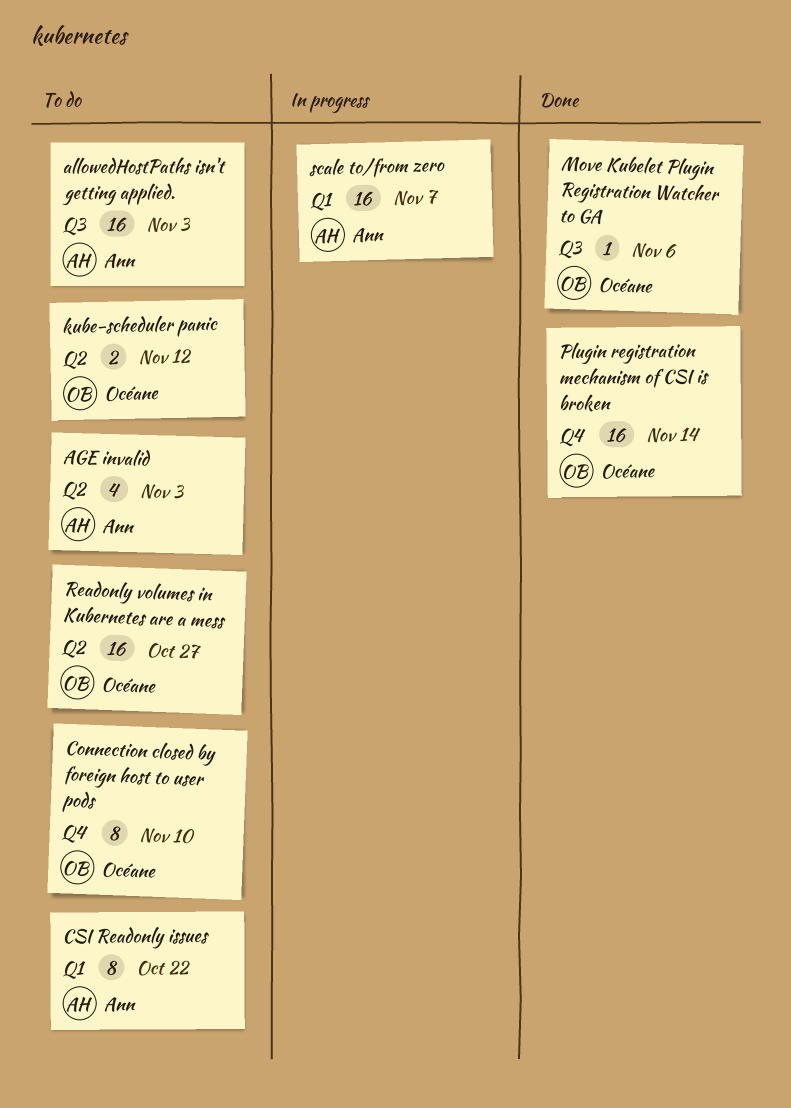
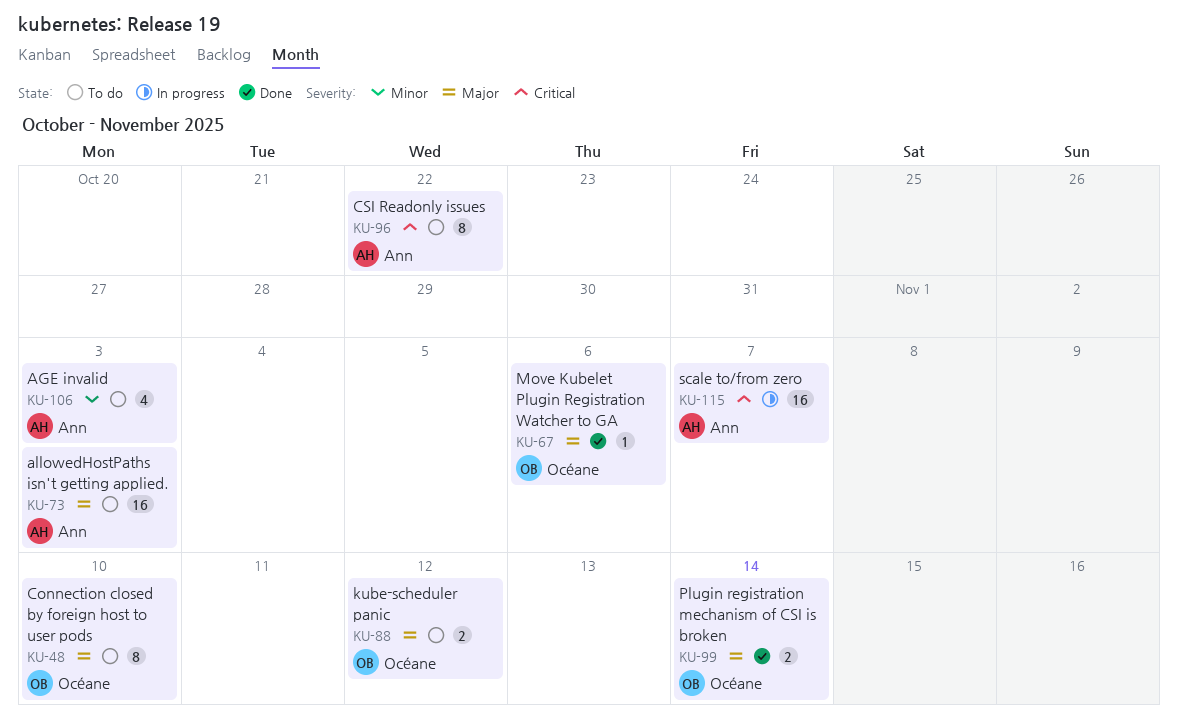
Plugin registration mechanism of CSI is broken, estimate: 16 -> 2
Readonly volumes in Kubernetes are a mess: present -> none

